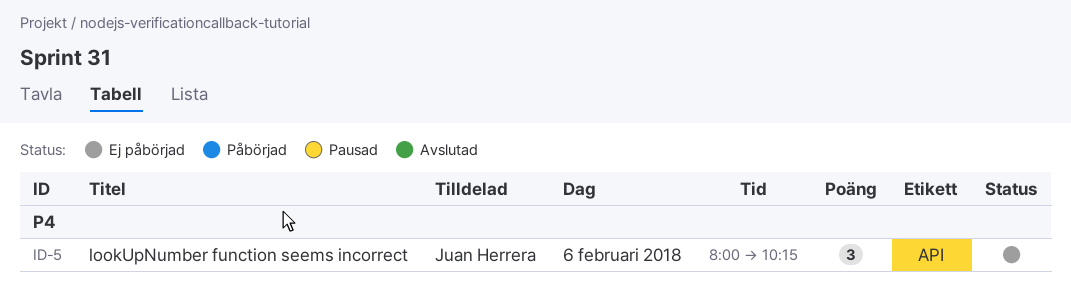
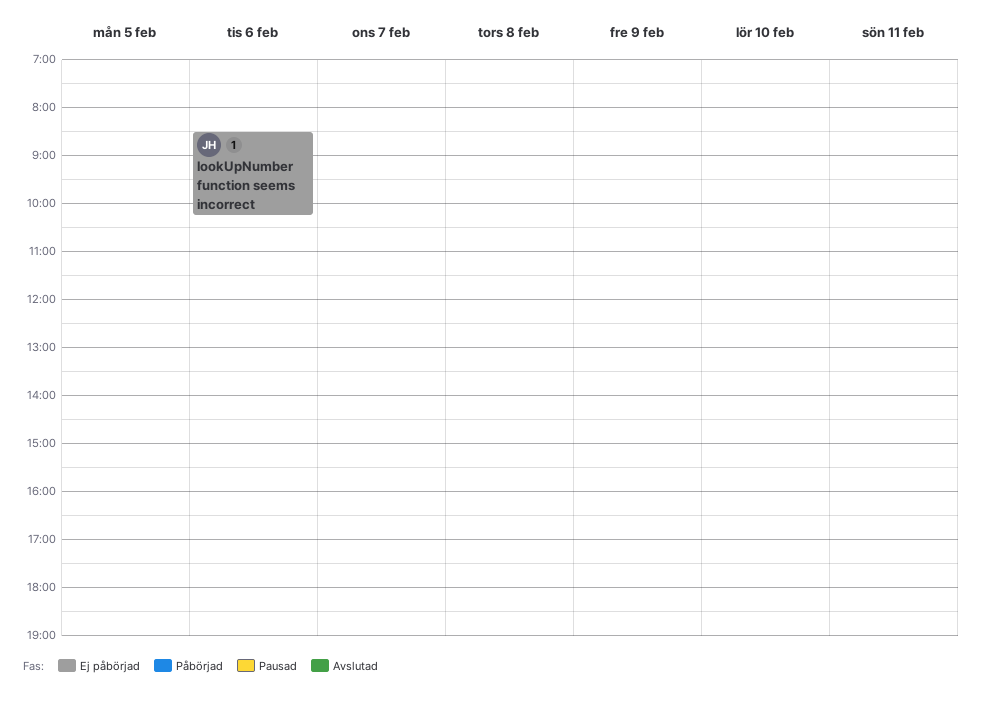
lookUpNumber function seems incorrect, estimate: 3 -> 1
lookUpNumber function seems incorrect, begins: 08:00 -> 08:30

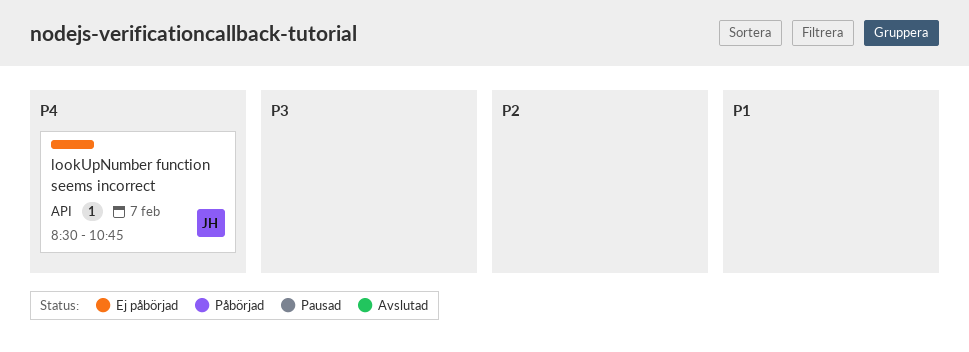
lookUpNumber function seems incorrect, day: Feb 6 -> Feb 7
lookUpNumber function seems incorrect, ends: 10:15 -> 10:45

